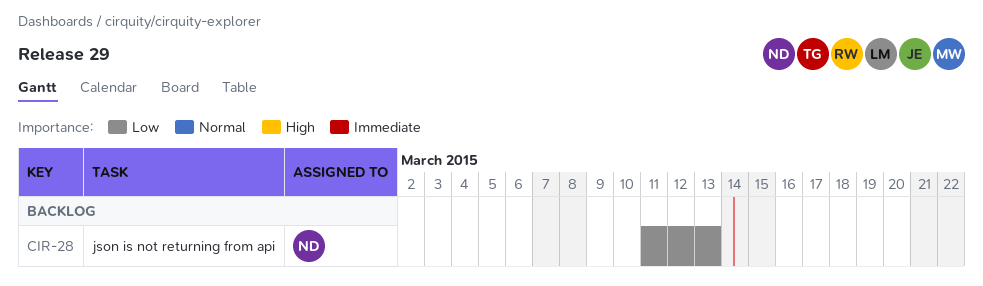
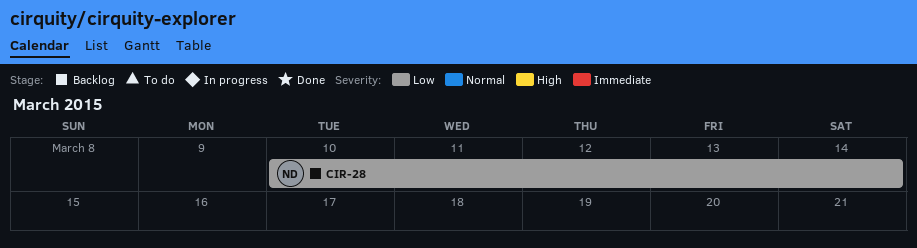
CIR-28, start: Mar 11 -> Mar 10
CIR-28, due: Mar 13 -> Mar 14

